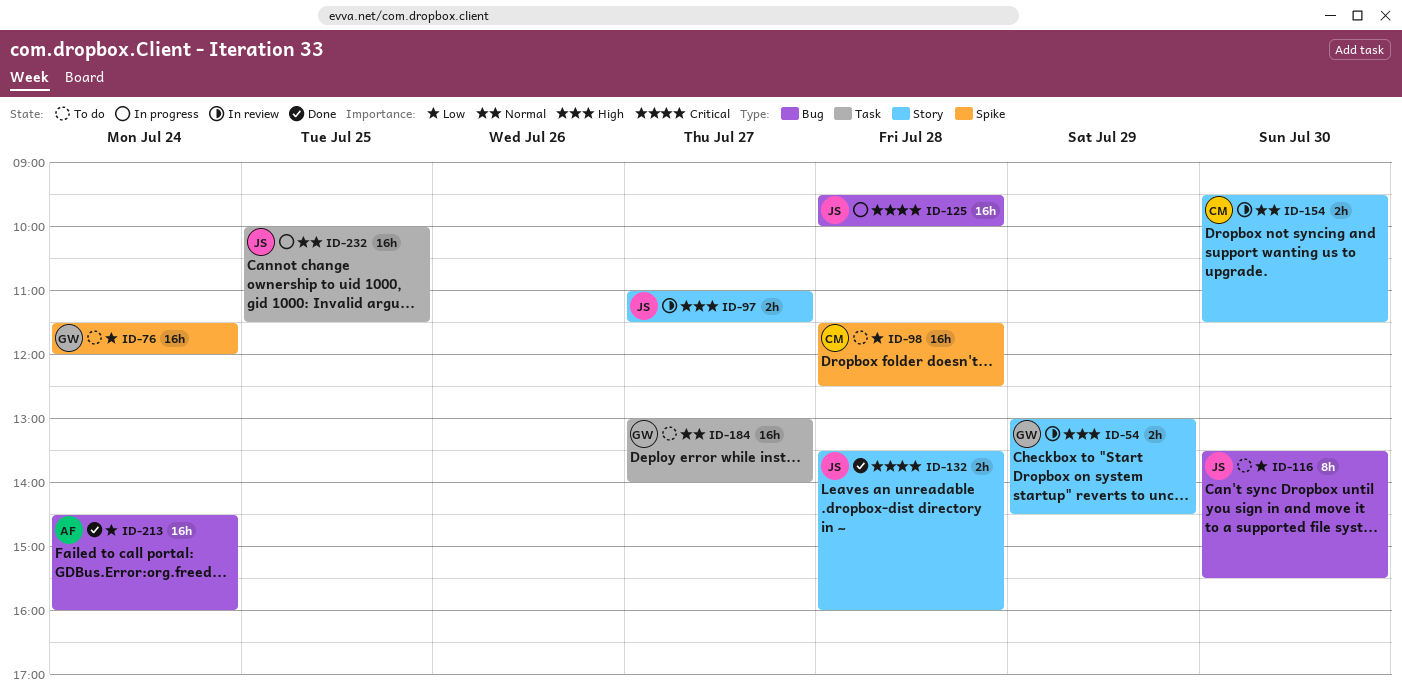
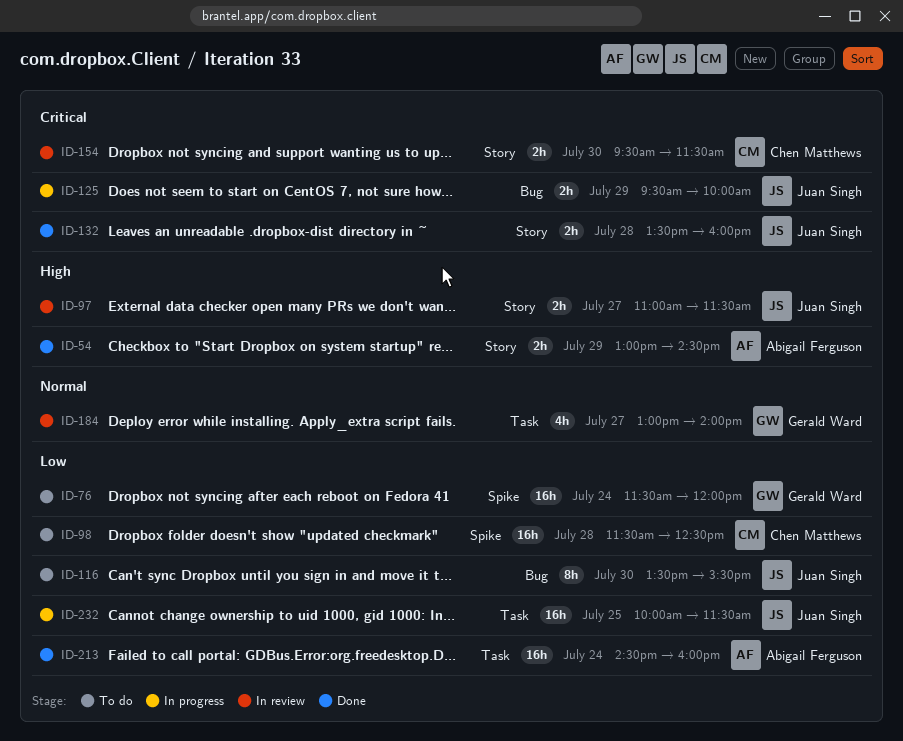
ID-54, status: In review -> Done
ID-54, owner: Gerald Ward -> Abigail Ferguson
ID-125, estimate: 16h -> 2h
ID-125, day: Jul 28 -> Jul 29
ID-154, priority: Normal -> Critical
ID-184, status: To do -> In review
ID-184, estimate: 16h -> 4h
ID-213, label: Bug -> Task
ID-232, priority: Normal -> Low

